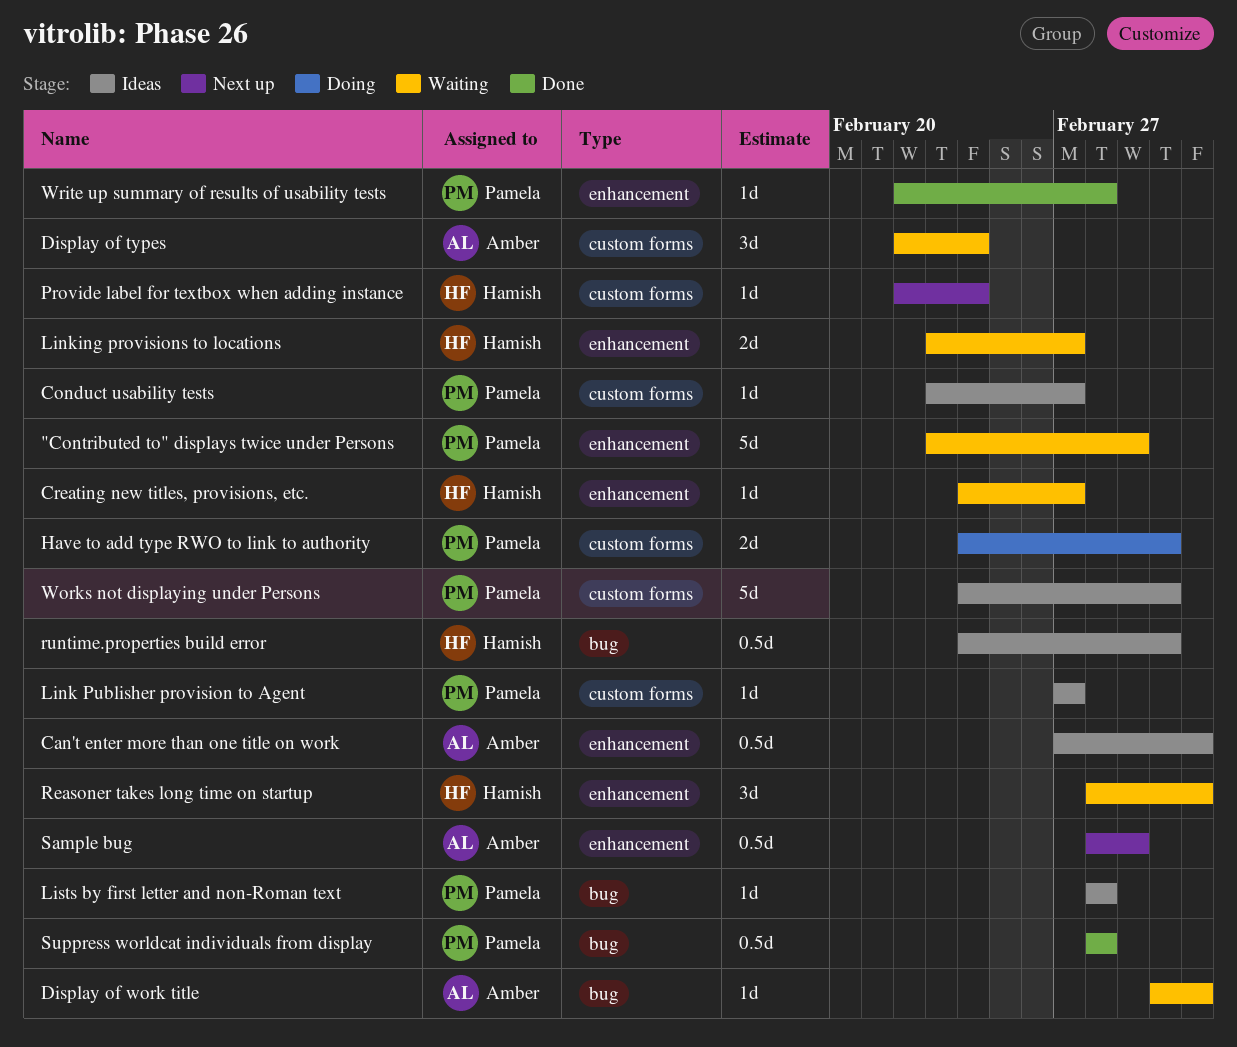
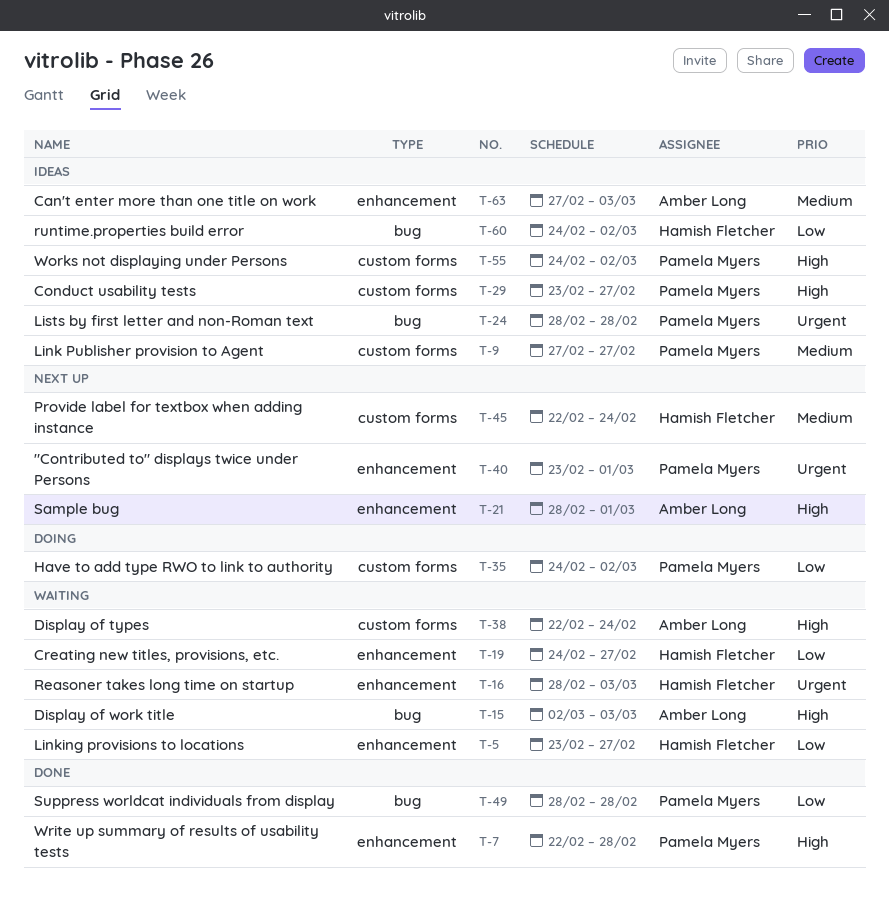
"Contributed to" displays twice under Persons, status: Waiting -> Next up

